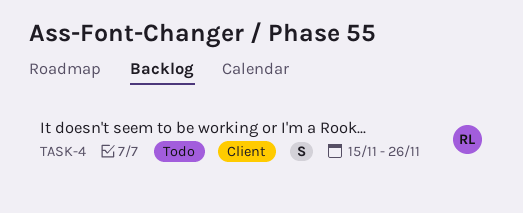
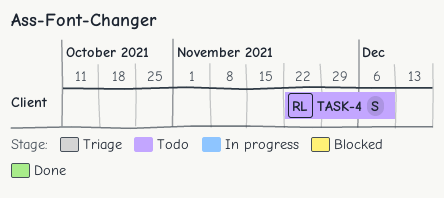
TASK-4, start: Nov 15 -> Nov 22
TASK-4, due: Nov 26 -> Dec 10

